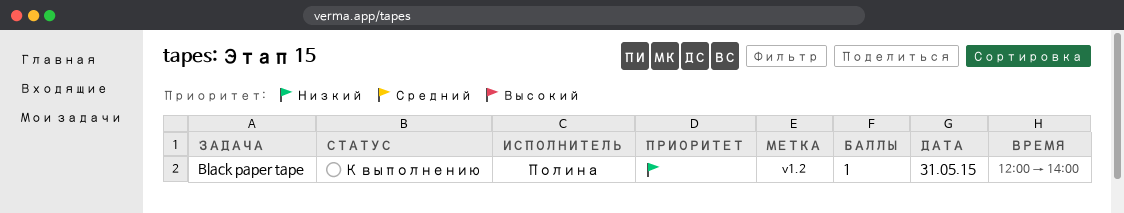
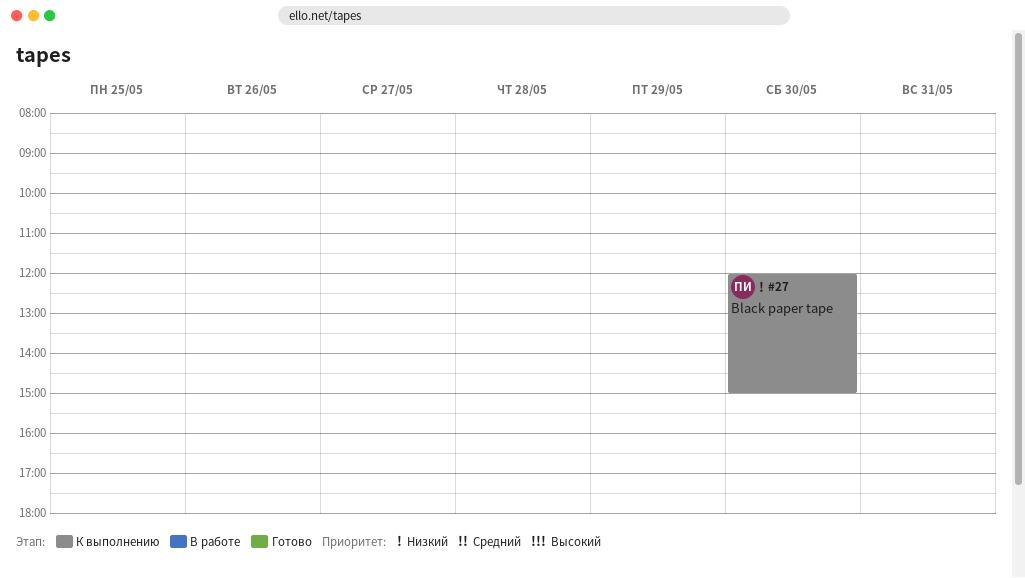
Black paper tape, day: May 31 -> May 30
Black paper tape, ends: 14:00 -> 15:00

